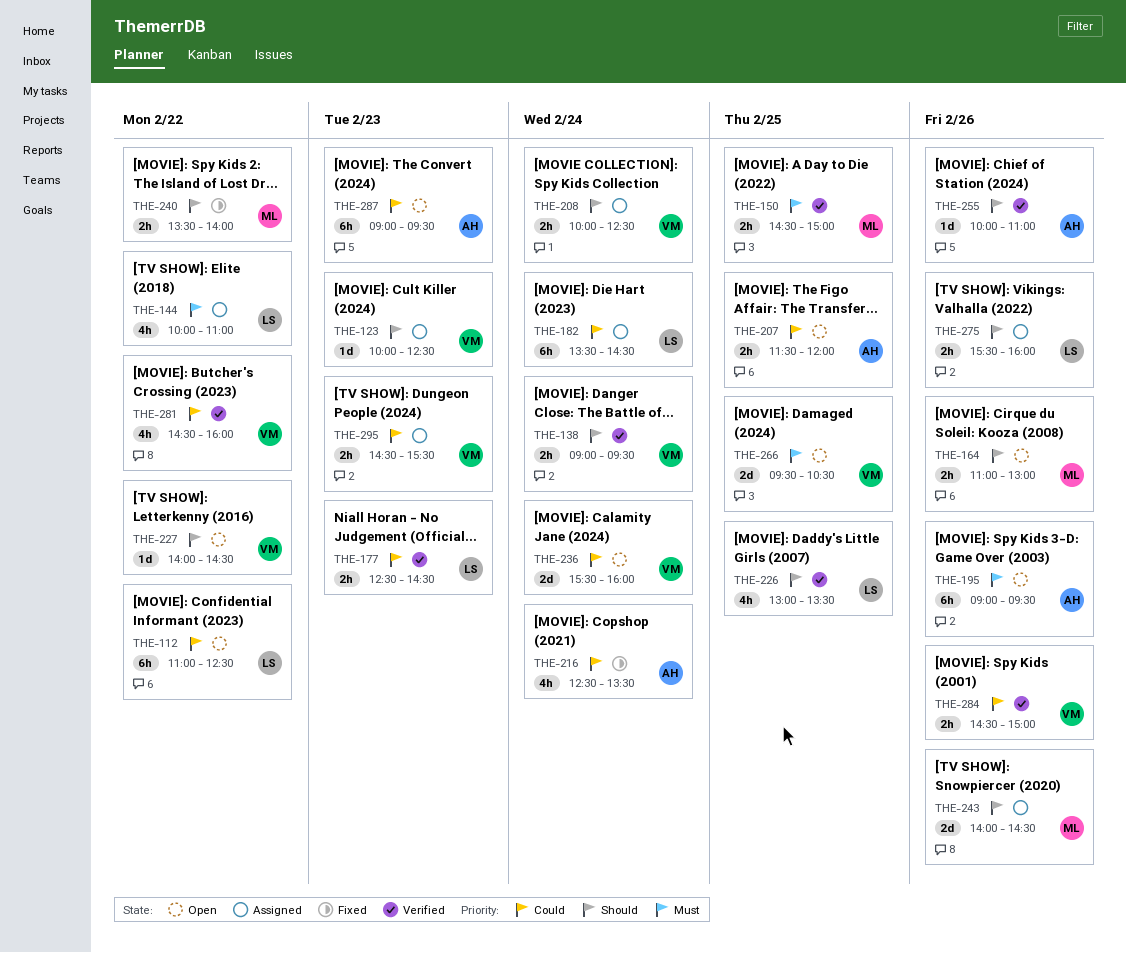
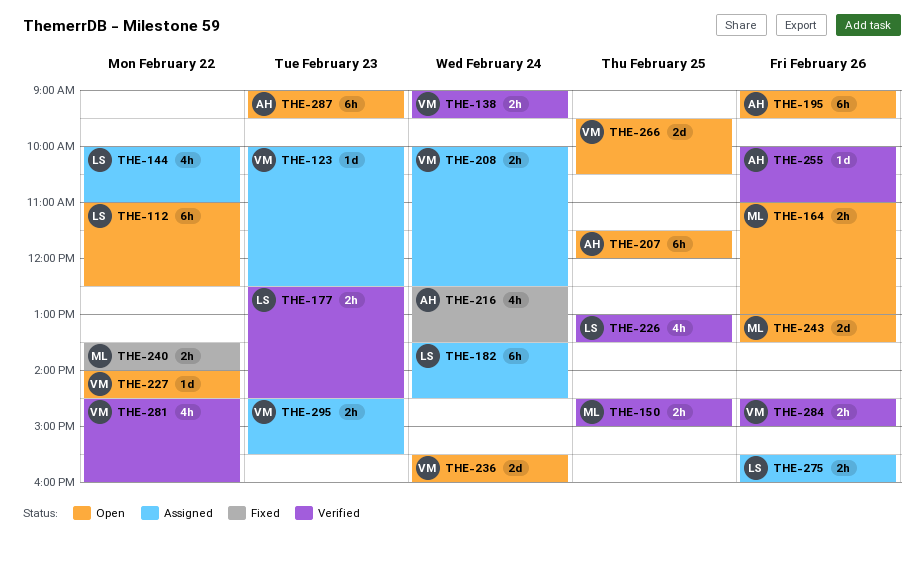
THE-207, estimate: 2h -> 6h
THE-243, status: Assigned -> Open
THE-243, begins: 14:00 -> 13:00
THE-243, ends: 14:30 -> 13:30

